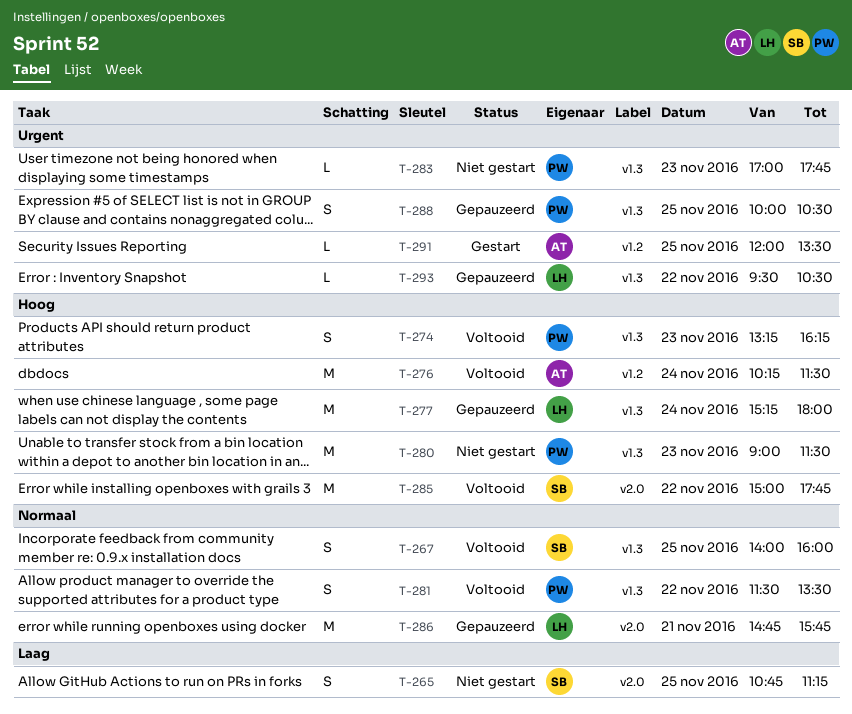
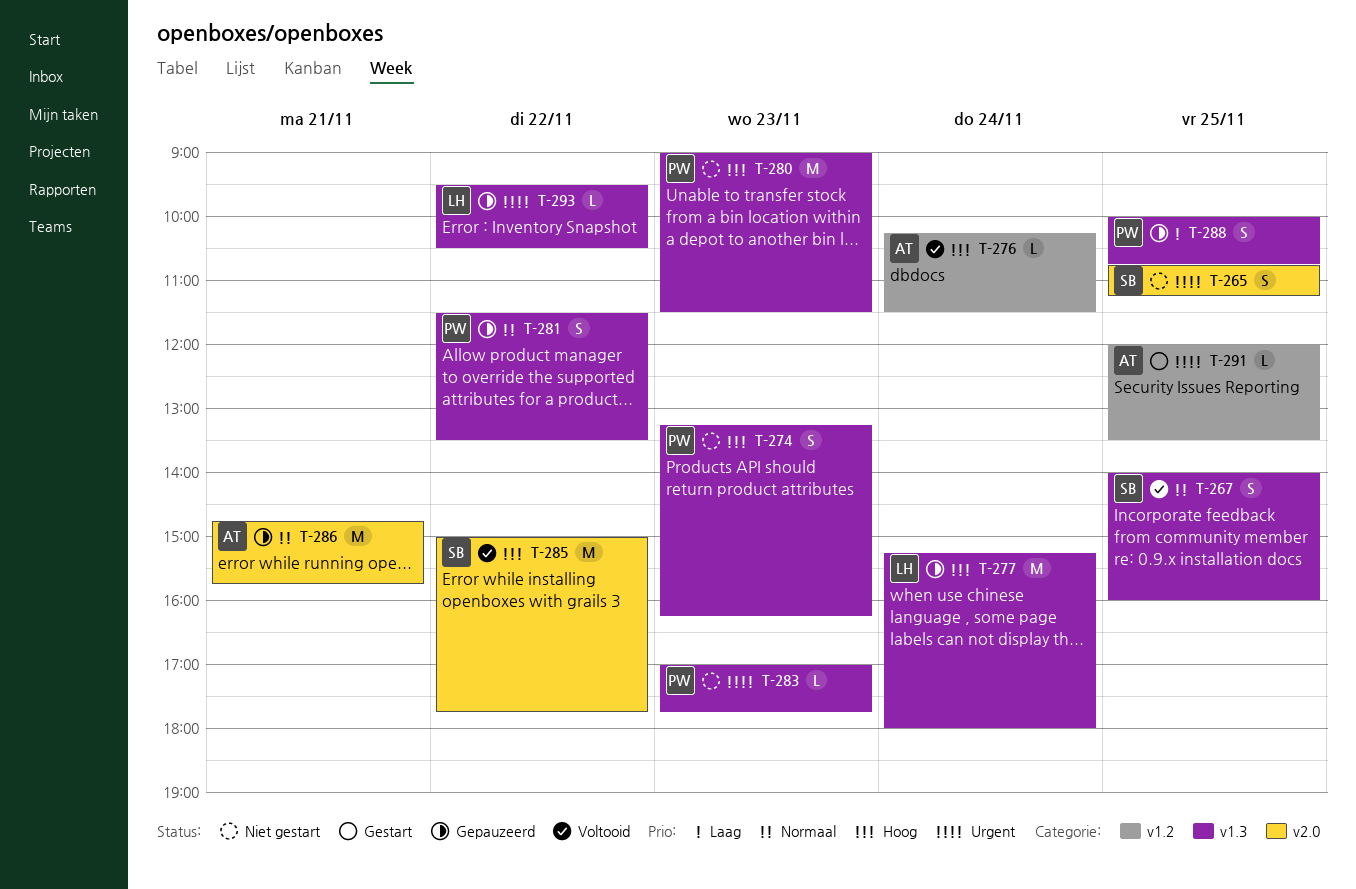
T-265, priority: Laag -> Urgent
T-274, status: Voltooid -> Niet gestart
T-276, estimate: M -> L
T-281, status: Voltooid -> Gepauzeerd
T-286, owner: LH -> AT
T-288, priority: Urgent -> Laag
T-288, ends: 10:30 -> 10:45

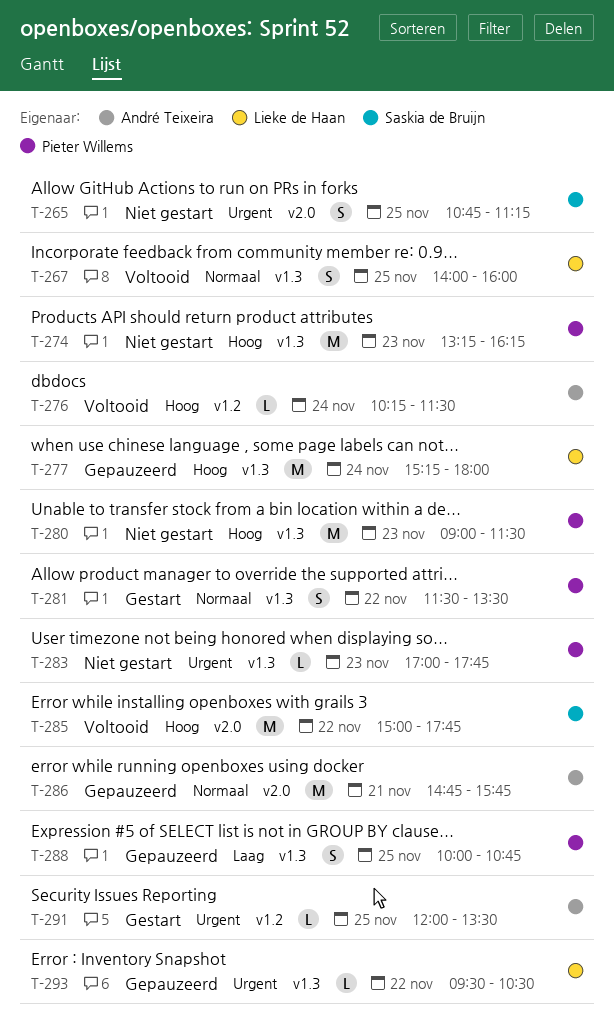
T-267, owner: Saskia de Bruijn -> Lieke de Haan
T-274, estimate: S -> M
T-281, status: Gepauzeerd -> Gestart

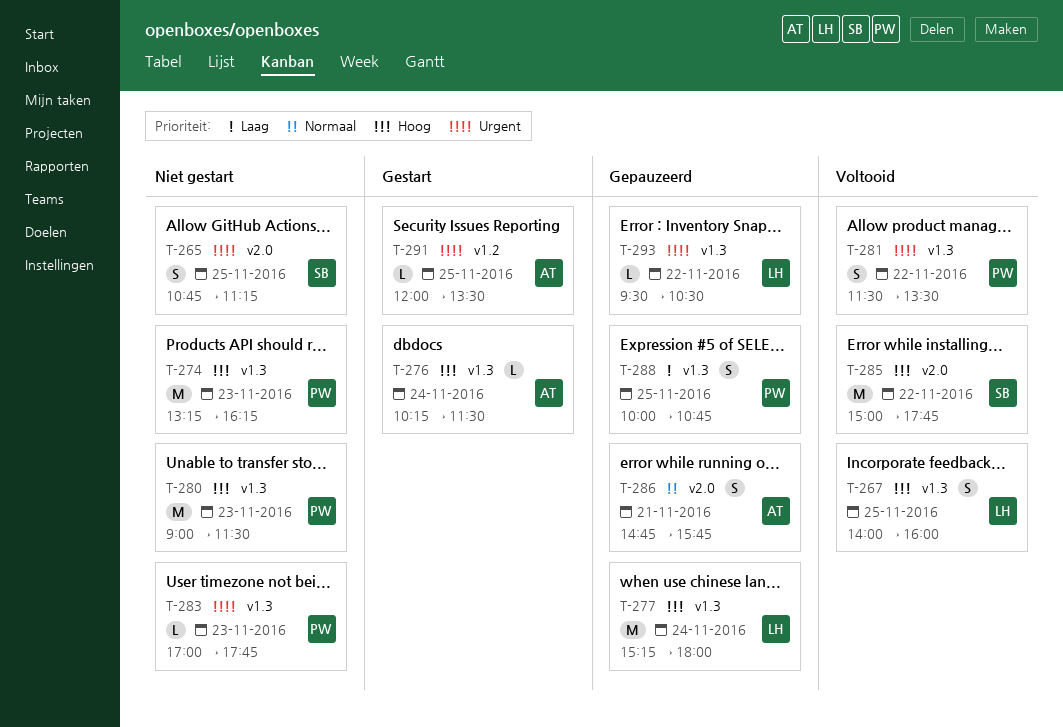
T-267, priority: Normaal -> Hoog
T-276, status: Voltooid -> Gestart
T-276, label: v1.2 -> v1.3
T-281, status: Gestart -> Voltooid
T-281, priority: Normaal -> Urgent
T-286, estimate: M -> S

